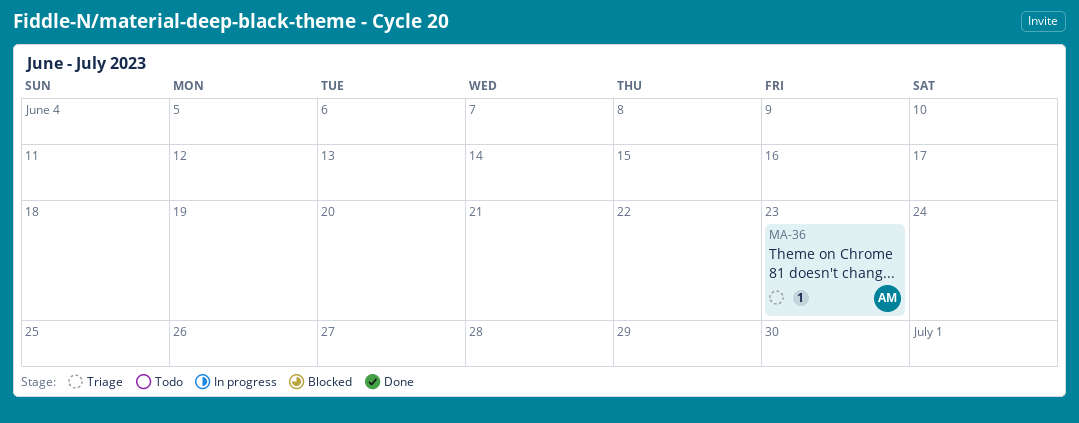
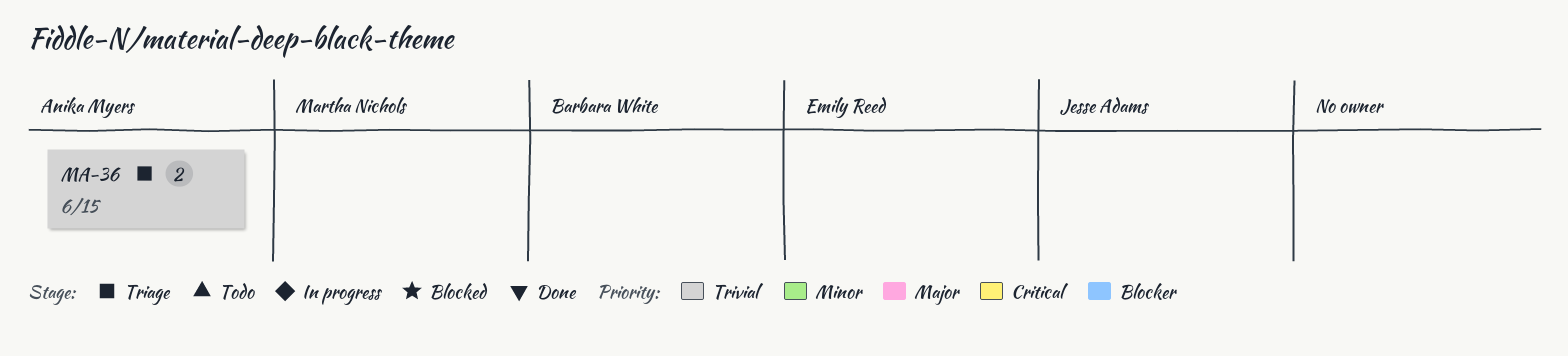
MA-36, estimate: 1 -> 2
MA-36, due: Jun 23 -> Jun 15

